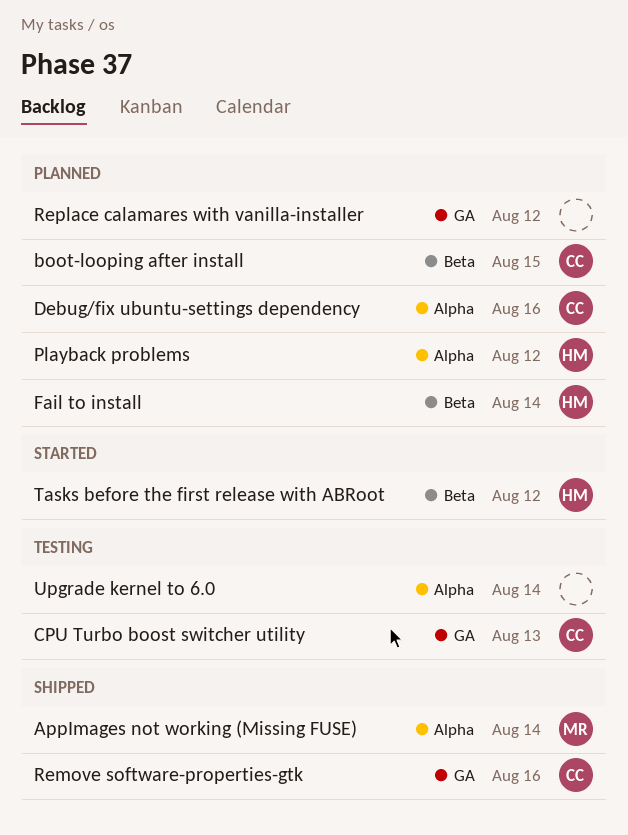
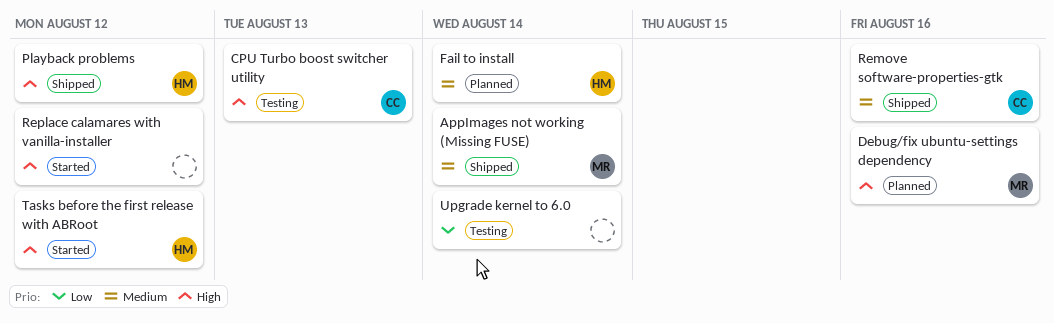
boot-looping after install: present -> none
Debug/fix ubuntu-settings dependency, owner: CC -> MR
Playback problems, status: Planned -> Shipped
Replace calamares with vanilla-installer, status: Planned -> Started

